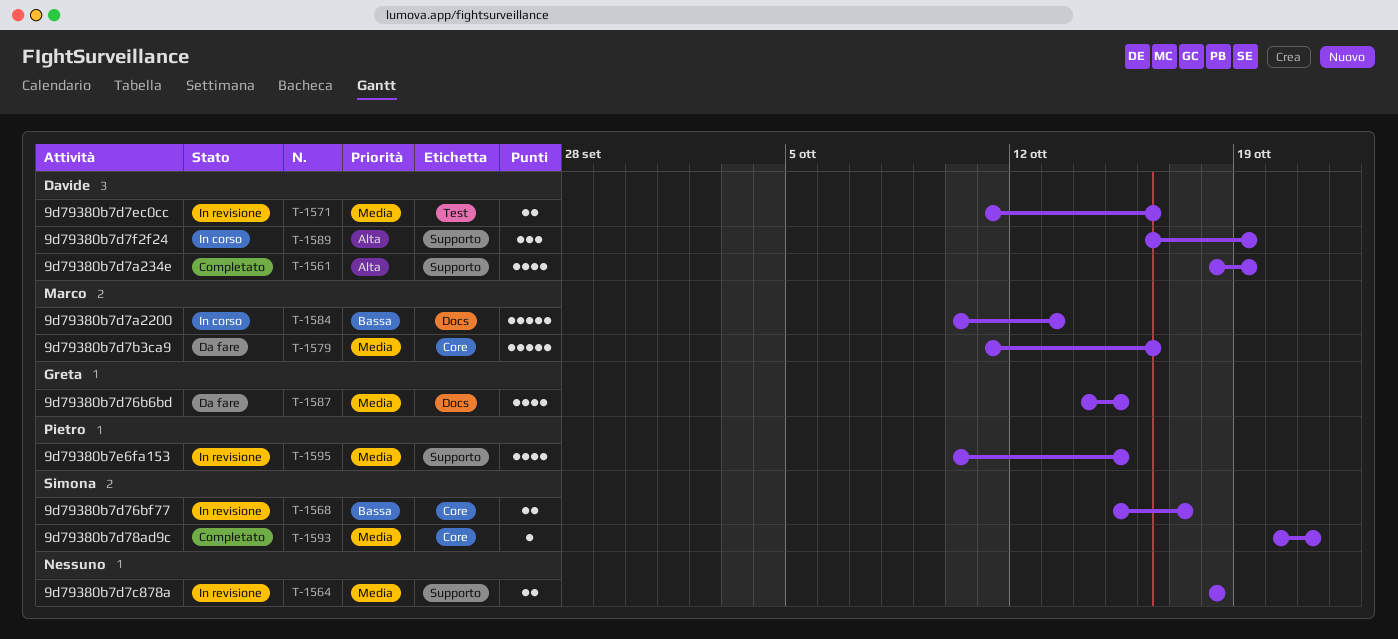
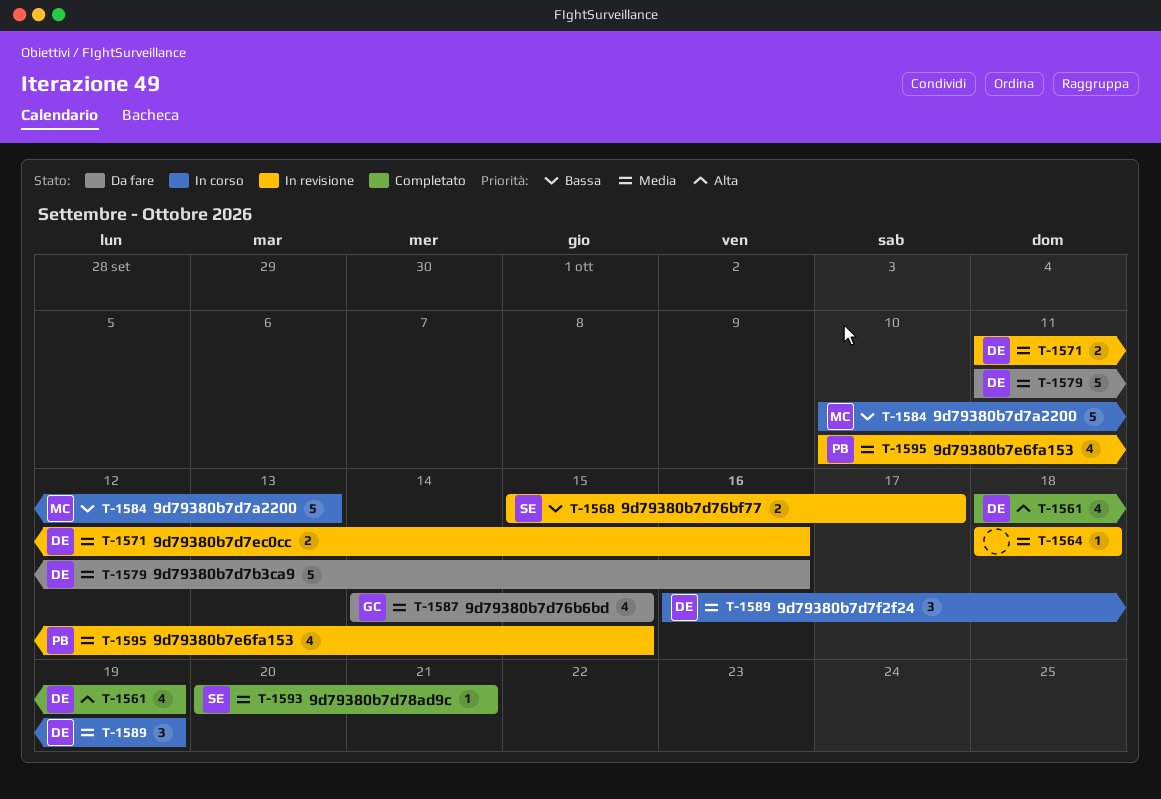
T-1564, estimate: 2 -> 1
T-1579, owner: Marco -> Davide
T-1589, priority: Alta -> Media

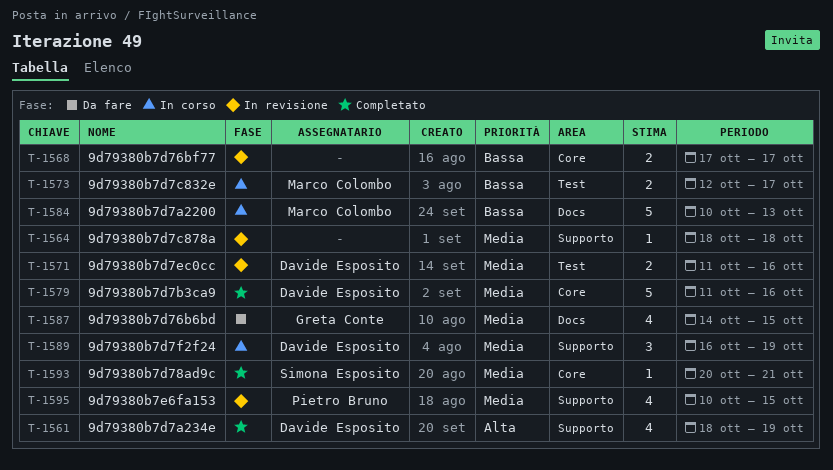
T-1568, owner: Simona Esposito -> none
T-1568, start: Oct 15 -> Oct 17
T-1573: none -> present
T-1579, status: Da fare -> Completato

